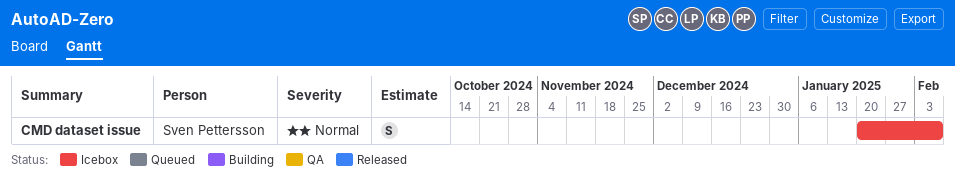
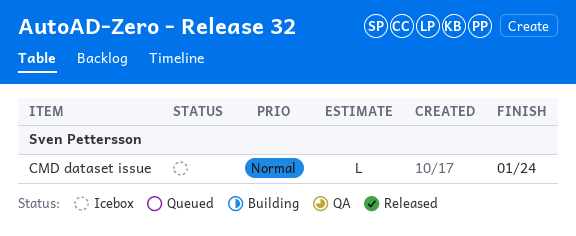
CMD dataset issue, estimate: S -> L
CMD dataset issue, due: Feb 7 -> Jan 24

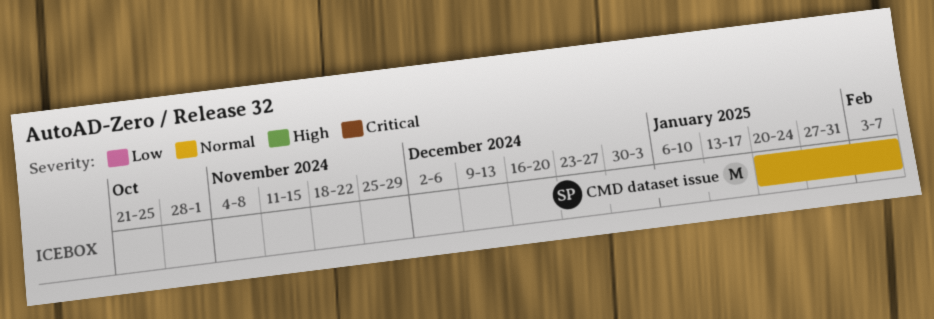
CMD dataset issue, estimate: L -> M
CMD dataset issue, due: Jan 24 -> Feb 7

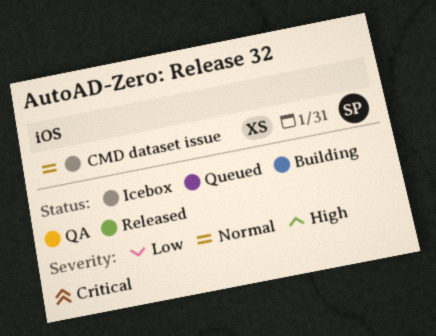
CMD dataset issue, estimate: M -> XS
CMD dataset issue, due: Feb 7 -> Jan 31

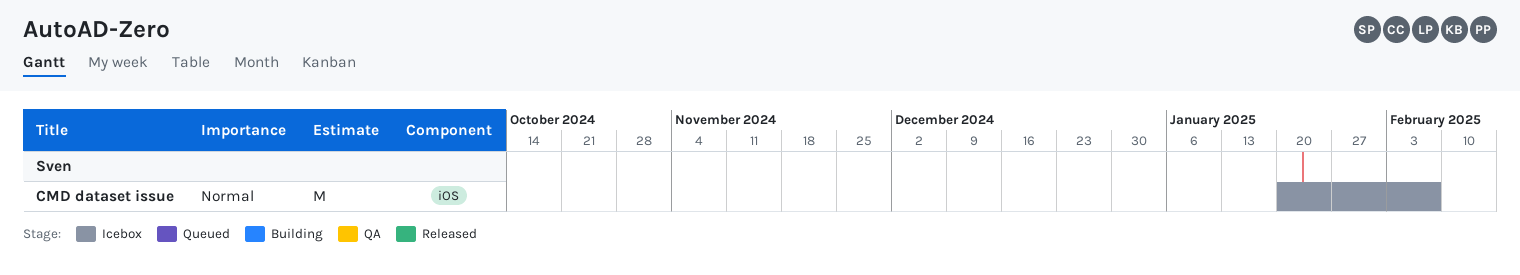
CMD dataset issue, estimate: XS -> M
CMD dataset issue, due: Jan 31 -> Feb 7

